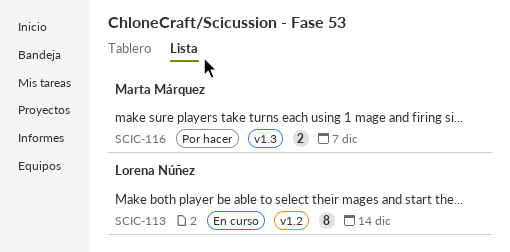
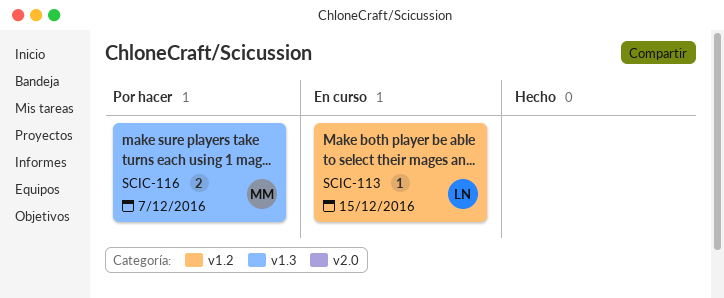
SCIC-113, estimate: 8 -> 1
SCIC-113, due: Dec 14 -> Dec 15

